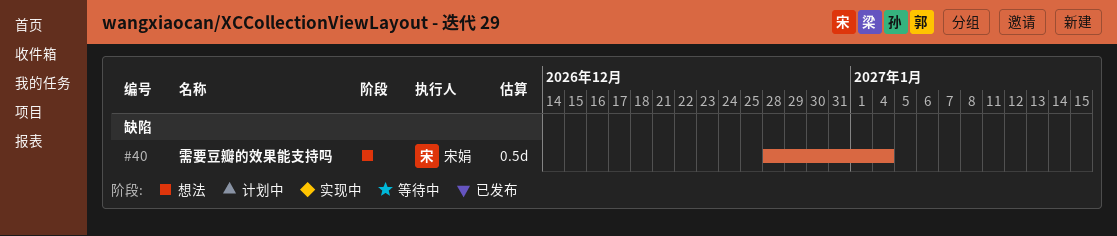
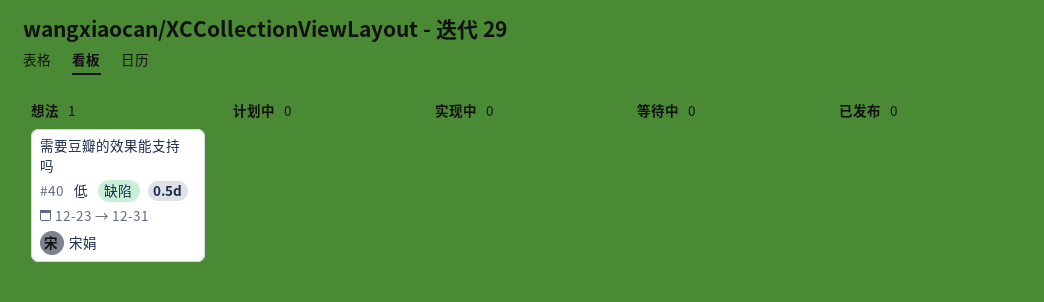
#40, start: Dec 28 -> Dec 23
#40, due: Jan 4 -> Dec 31

